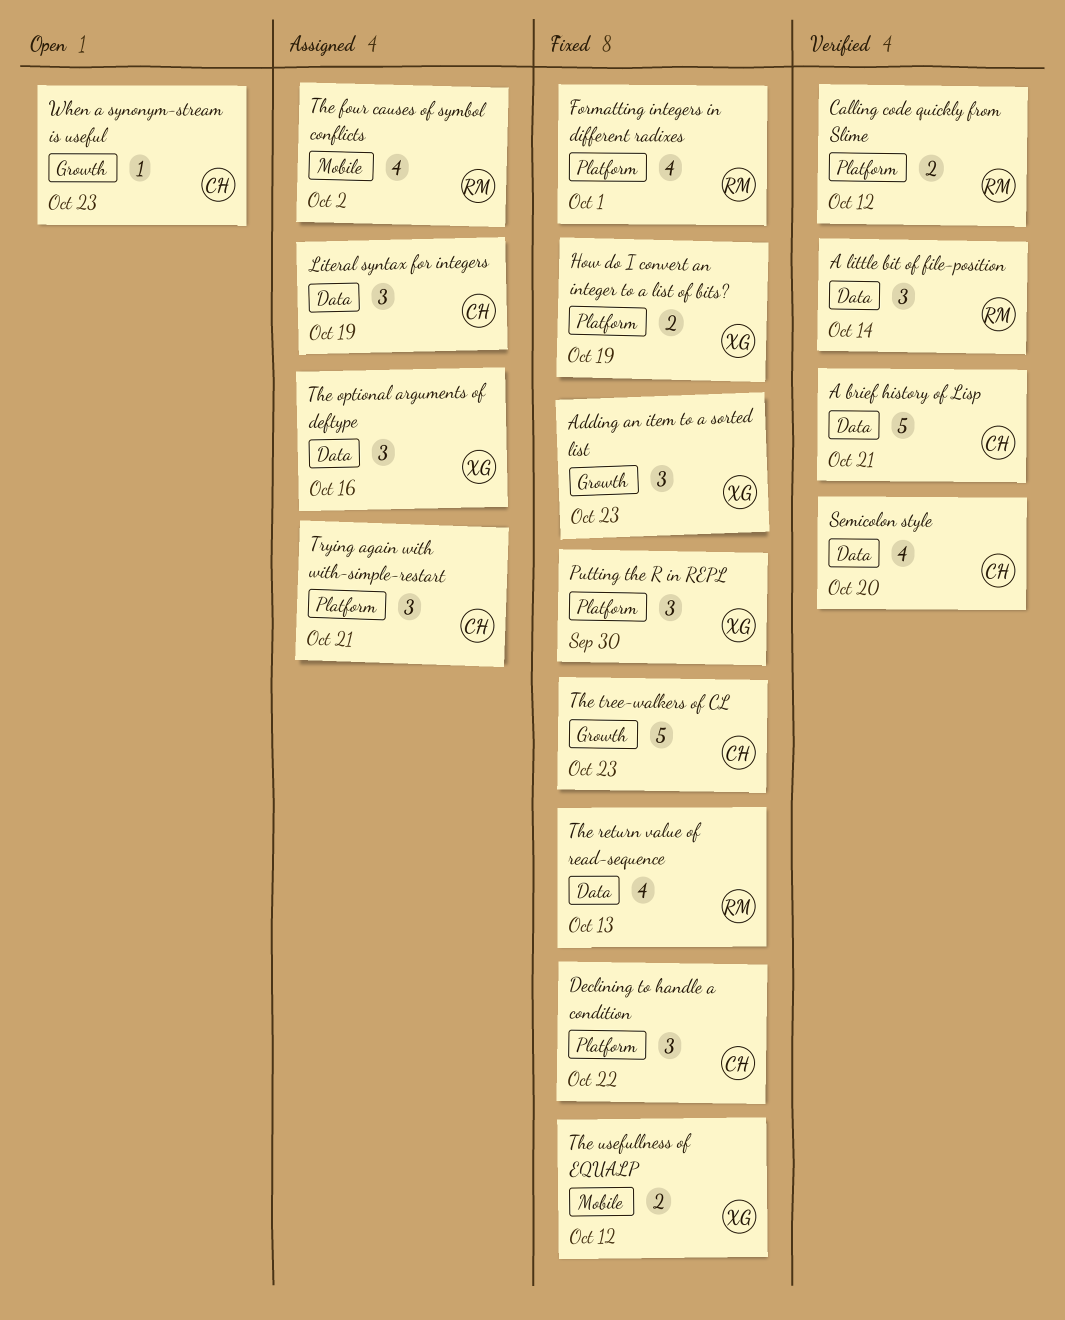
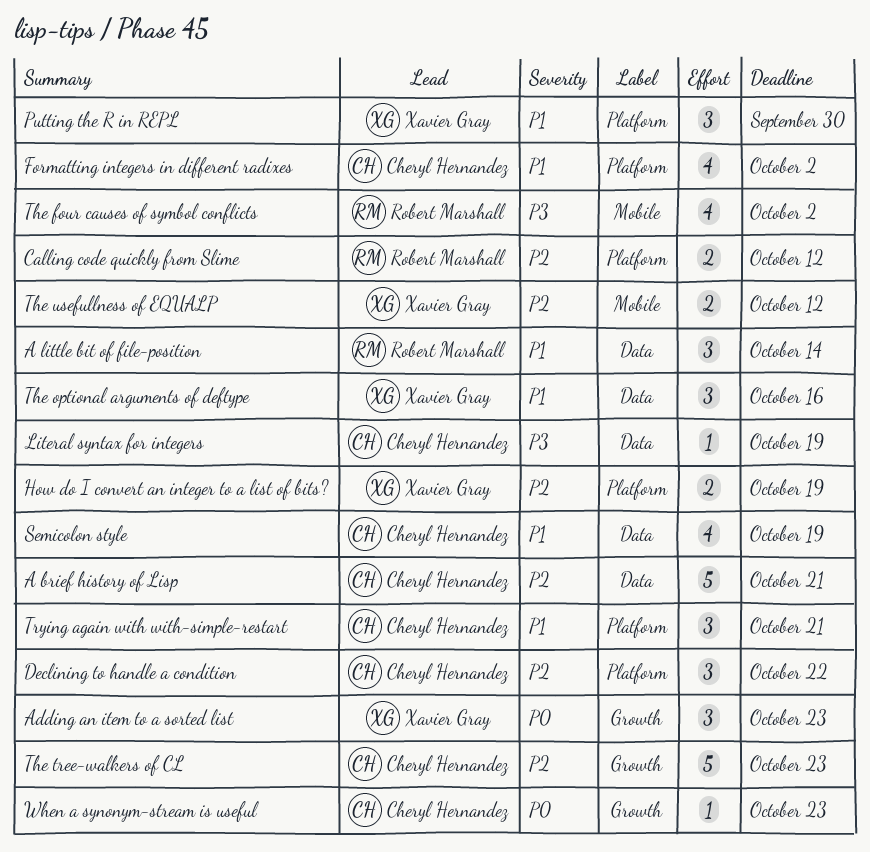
Formatting integers in different radixes, owner: Robert Marshall -> Cheryl Hernandez
Formatting integers in different radixes, due: Oct 1 -> Oct 2
Literal syntax for integers, estimate: 3 -> 1
Semicolon style, due: Oct 20 -> Oct 19
The return value of read-sequence: present -> none

